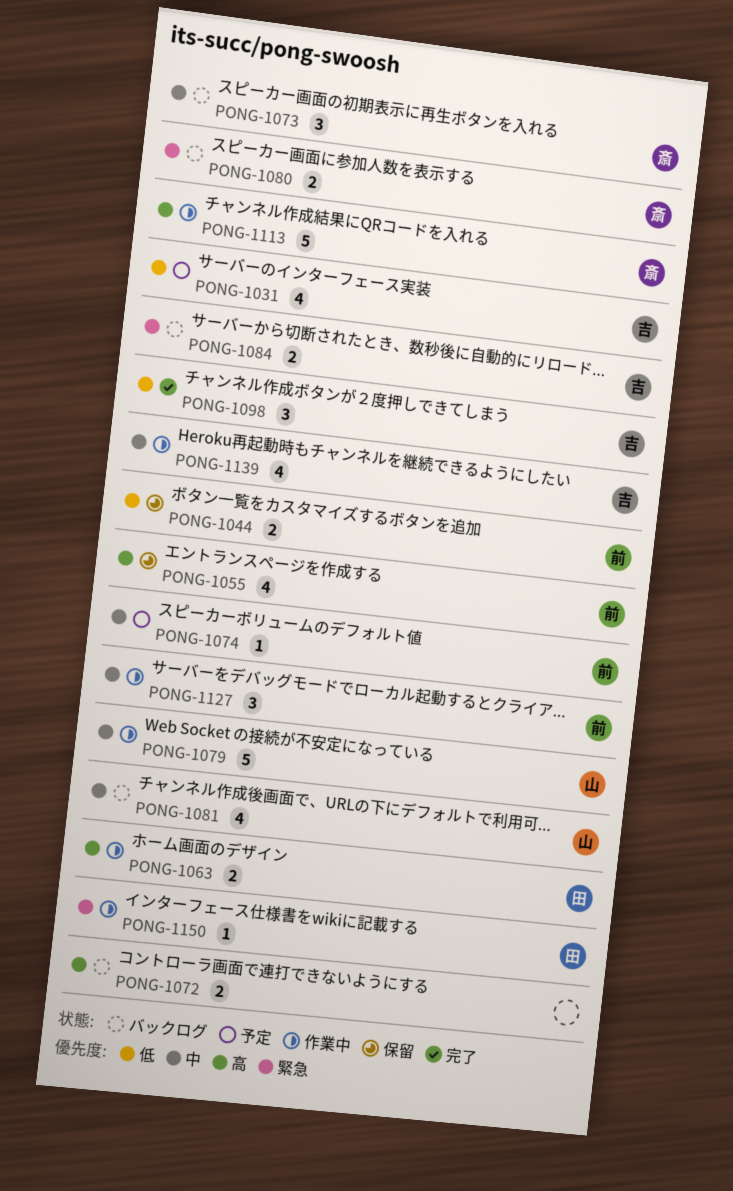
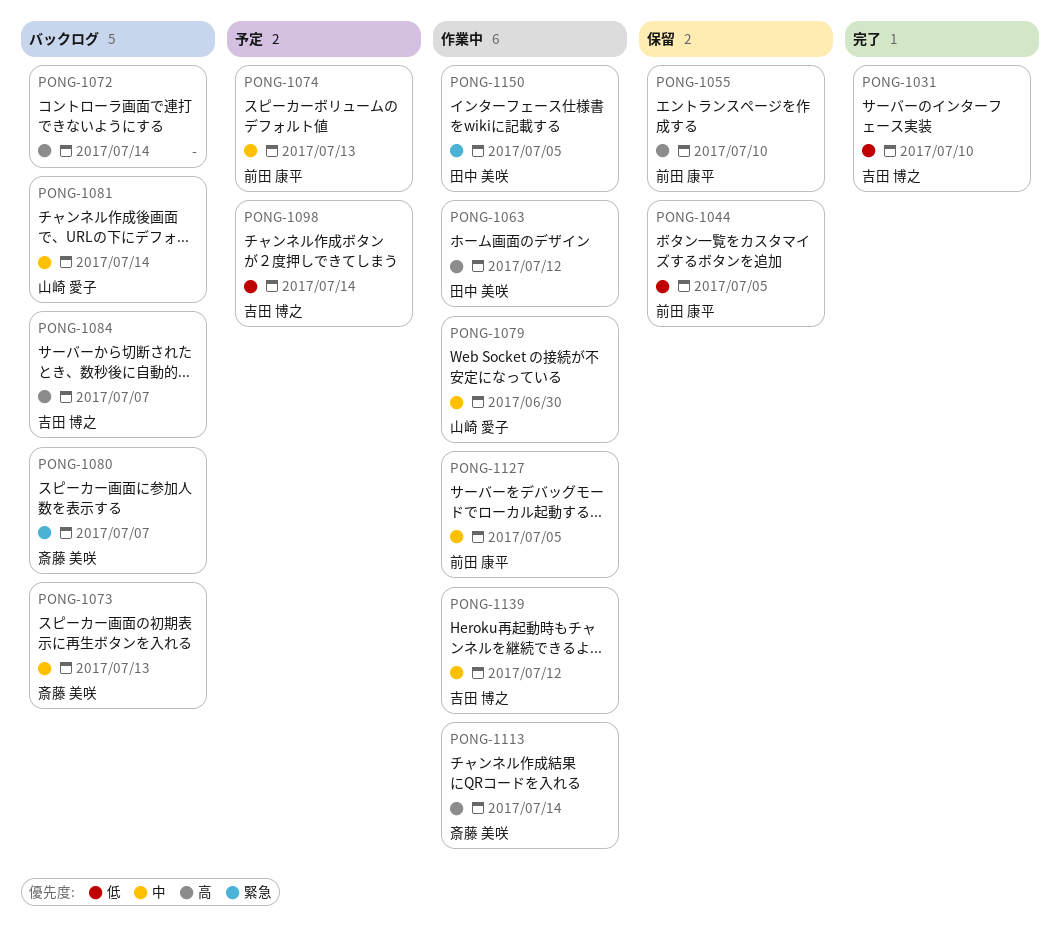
PONG-1031, status: 予定 -> 完了
PONG-1084, priority: 緊急 -> 高
PONG-1098, status: 完了 -> 予定

